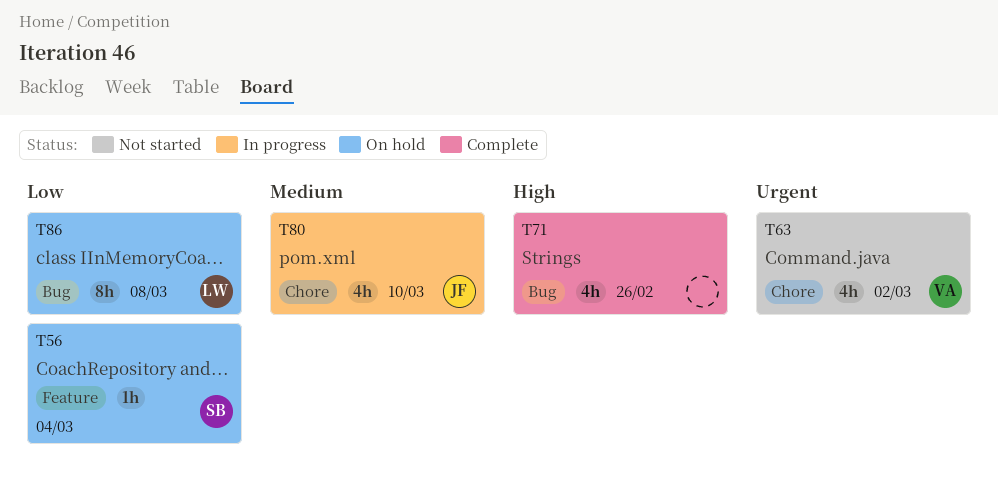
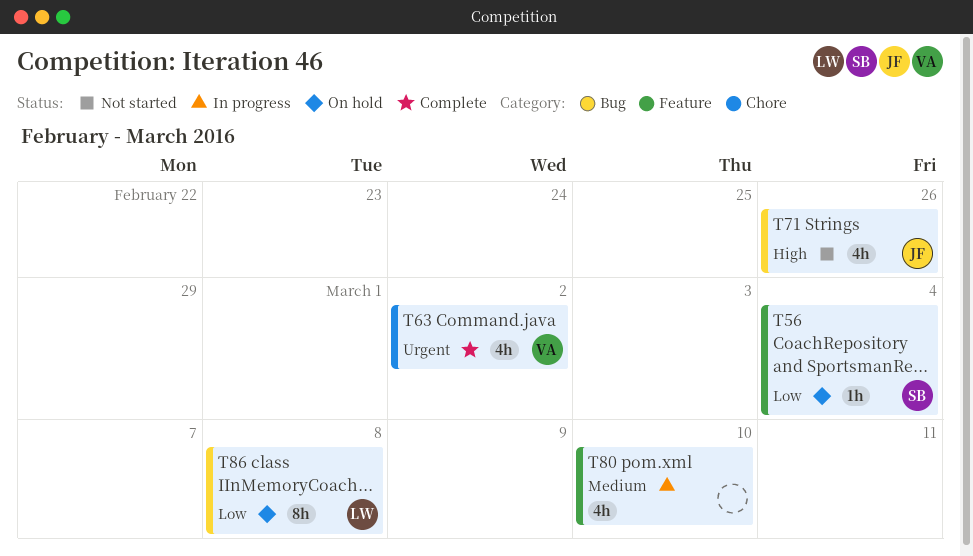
T63, status: Not started -> Complete
T71, status: Complete -> Not started
T71, owner: none -> JF
T80, owner: JF -> none
T80, label: Chore -> Feature

